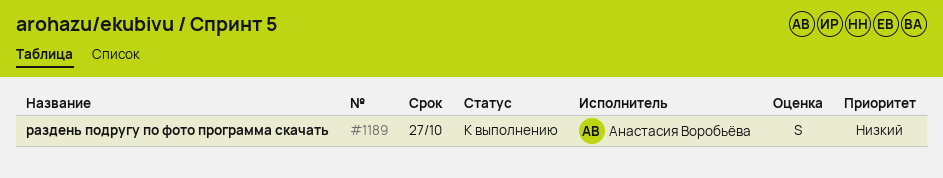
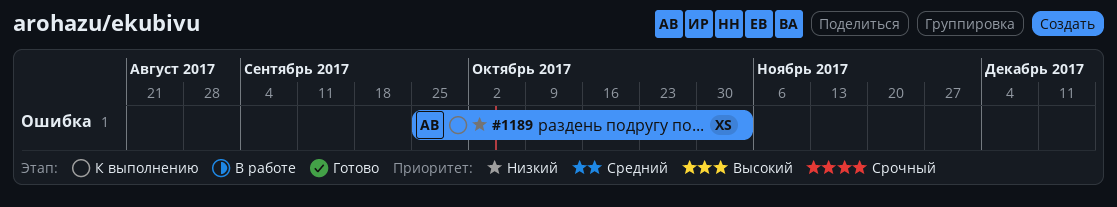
#1189, estimate: S -> XS
#1189, due: Oct 27 -> Nov 3

